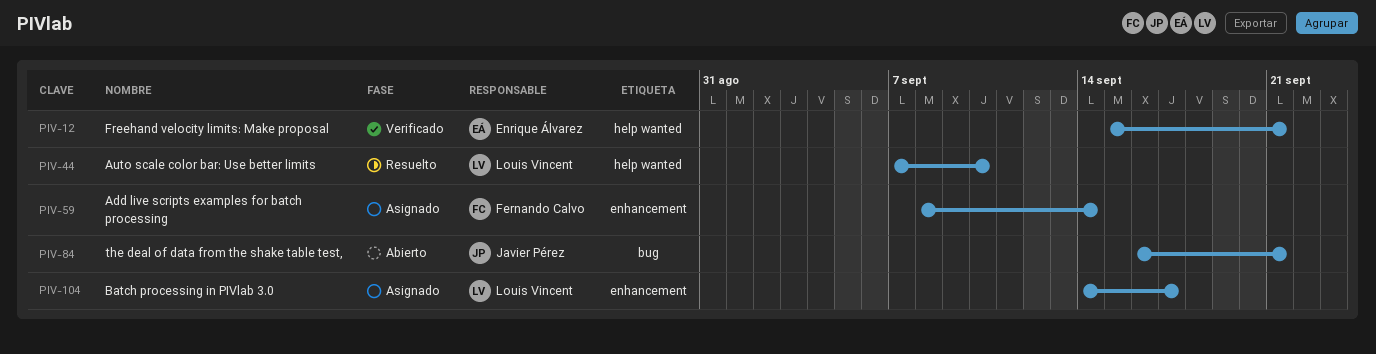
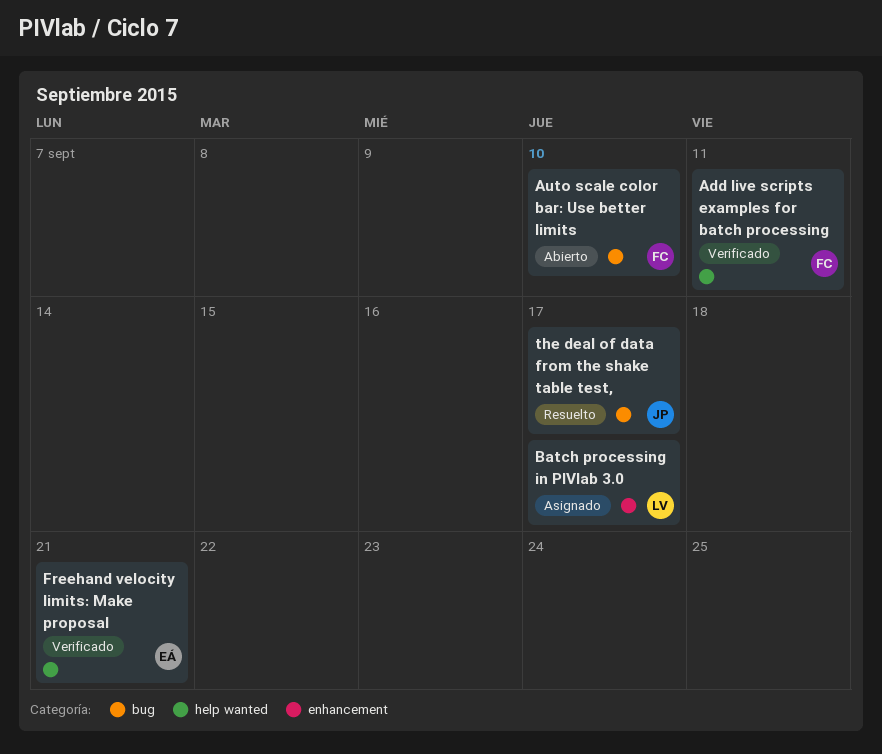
Add live scripts examples for batch processing, status: Asignado -> Verificado
Add live scripts examples for batch processing, label: enhancement -> help wanted
Add live scripts examples for batch processing, due: Sep 14 -> Sep 11
Auto scale color bar: Use better limits, status: Resuelto -> Abierto
Auto scale color bar: Use better limits, owner: Louis Vincent -> Fernando Calvo
Auto scale color bar: Use better limits, label: help wanted -> bug
the deal of data from the shake table test,, status: Abierto -> Resuelto
the deal of data from the shake table test,, due: Sep 21 -> Sep 17

